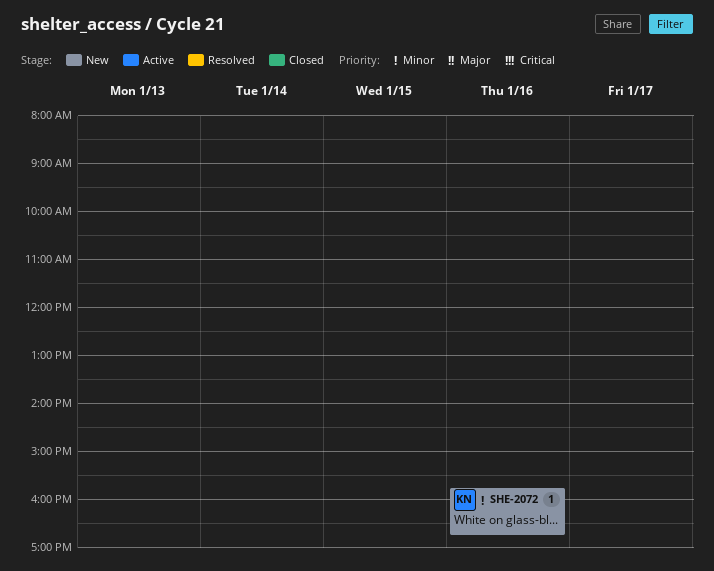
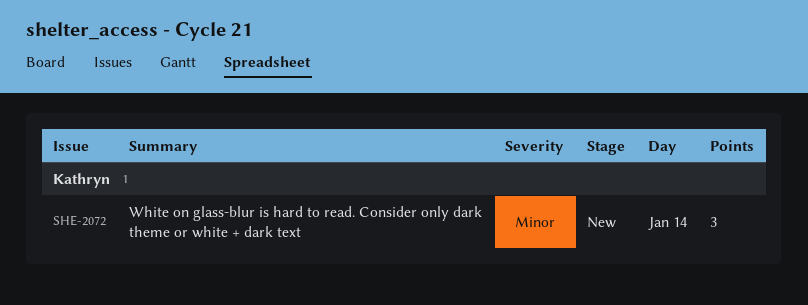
SHE-2072, estimate: 1 -> 3
SHE-2072, day: Jan 16 -> Jan 14

